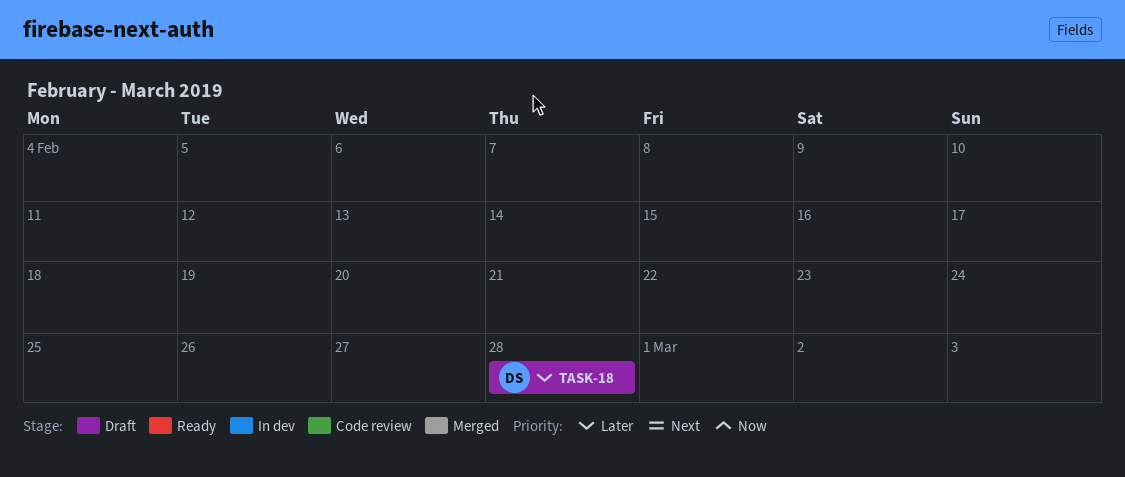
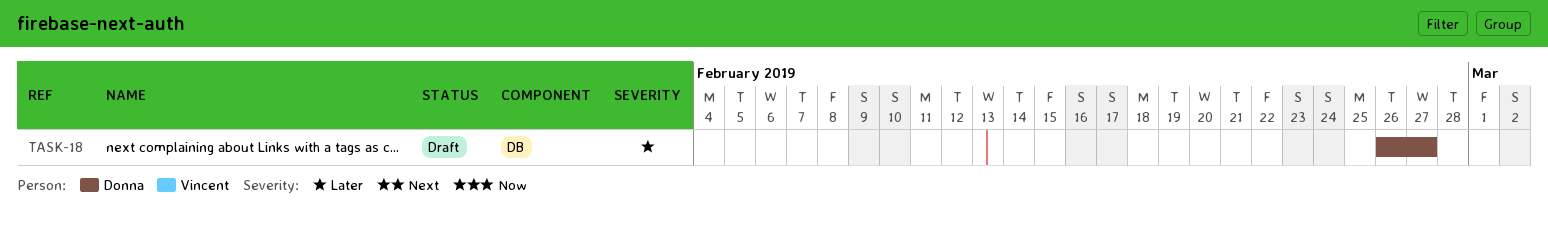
TASK-18, start: Feb 28 -> Feb 26
TASK-18, due: Feb 28 -> Feb 27

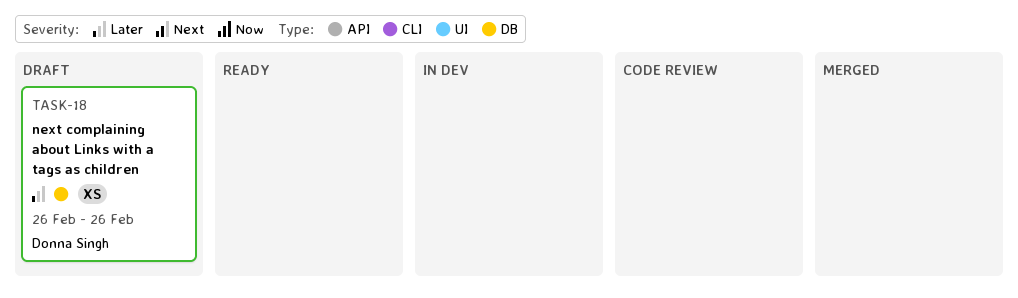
TASK-18, due: Feb 27 -> Feb 26

